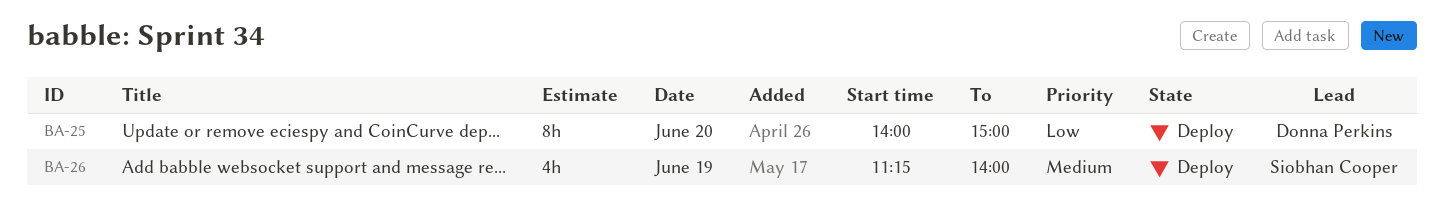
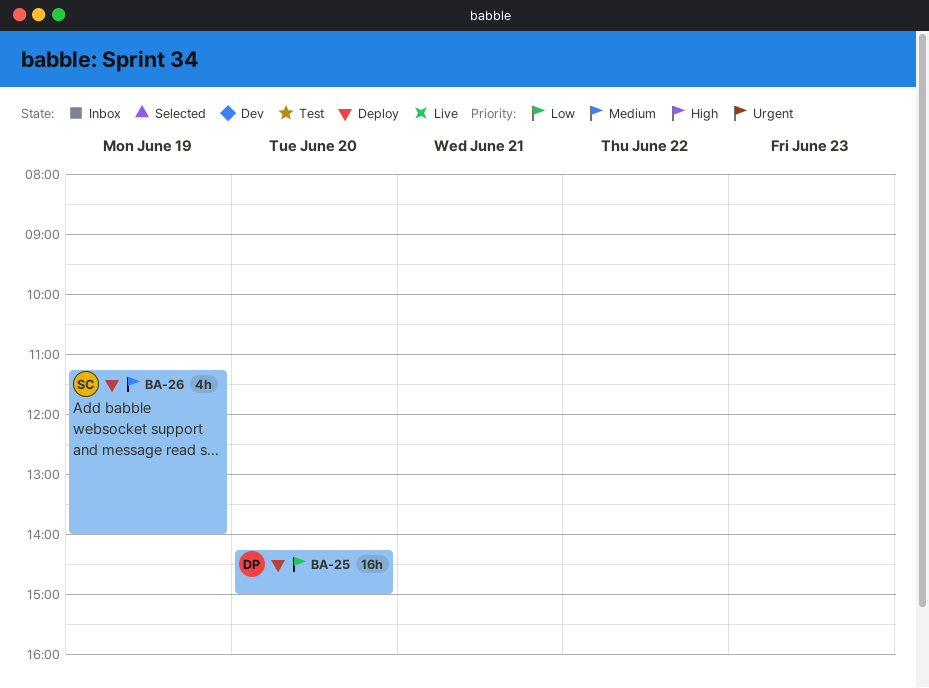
BA-25, estimate: 8h -> 16h
BA-25, begins: 14:00 -> 14:15

